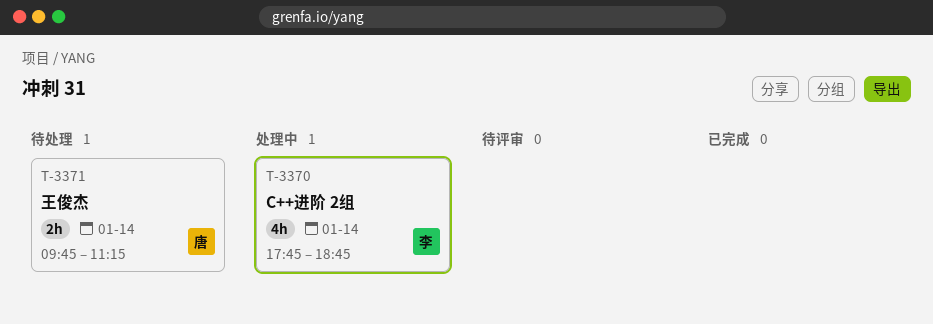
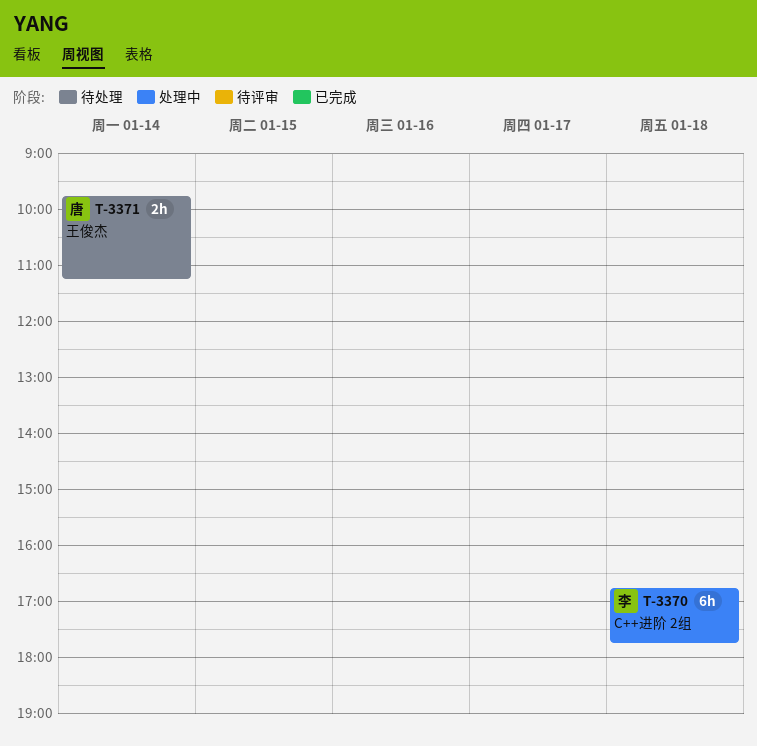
T-3370, estimate: 4h -> 6h
T-3370, day: Jan 14 -> Jan 18
T-3370, begins: 17:45 -> 16:45
T-3370, ends: 18:45 -> 17:45

